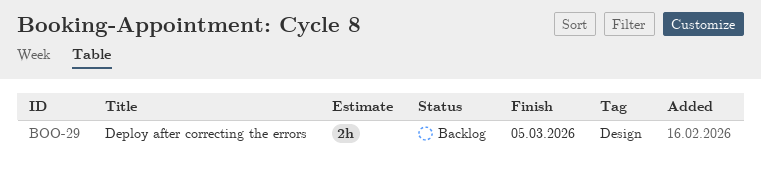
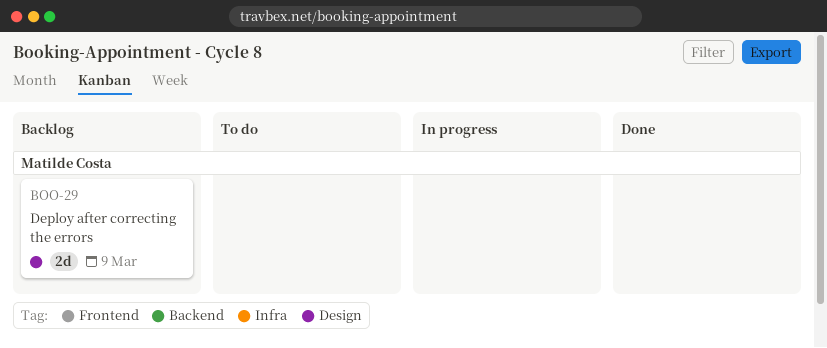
BOO-29, estimate: 2h -> 2d
BOO-29, due: Mar 5 -> Mar 9

